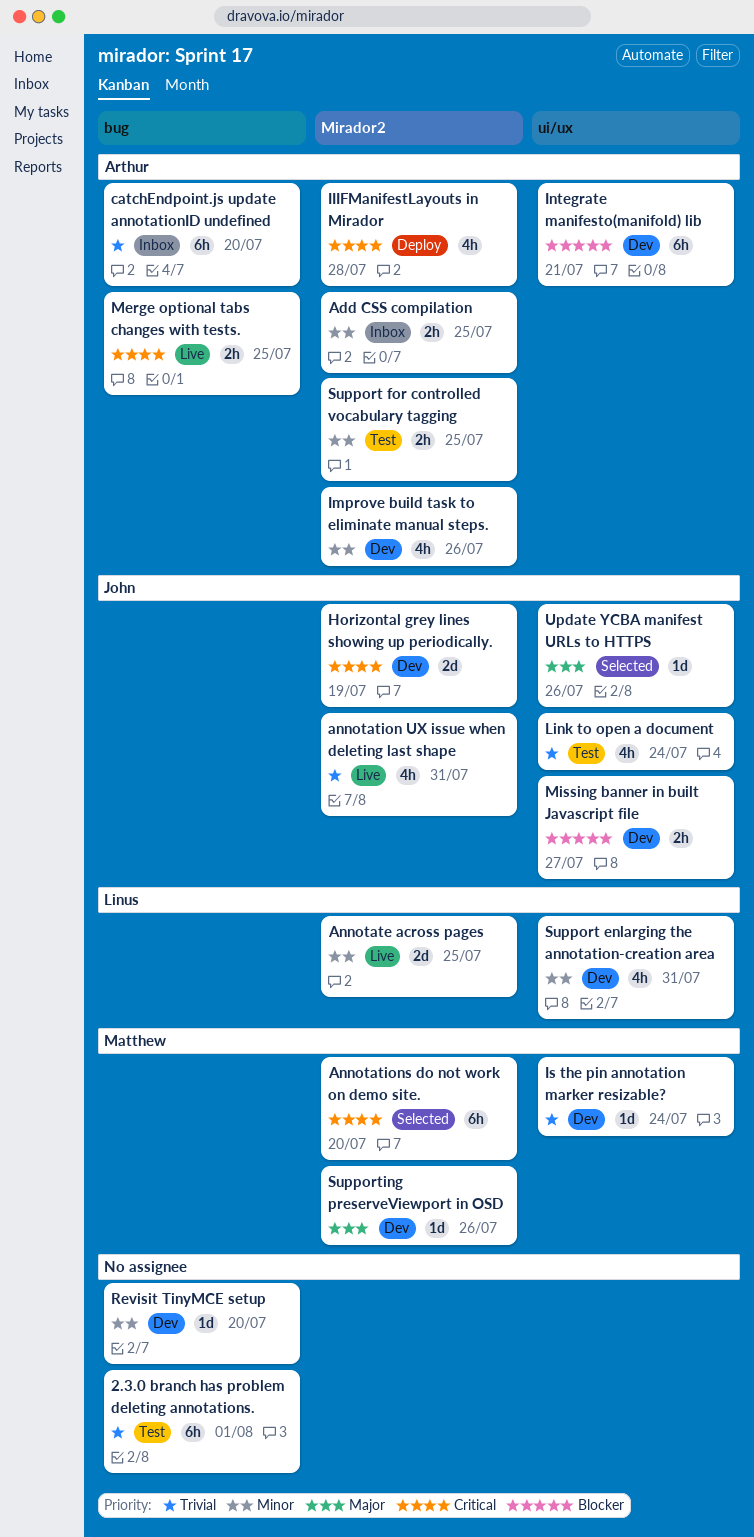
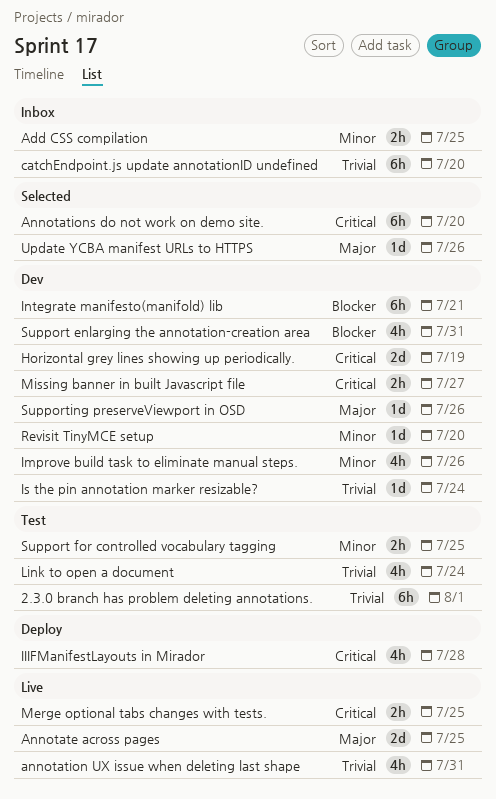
Annotate across pages, priority: Minor -> Major
Missing banner in built Javascript file, priority: Blocker -> Critical
Support enlarging the annotation-creation area, priority: Minor -> Blocker

